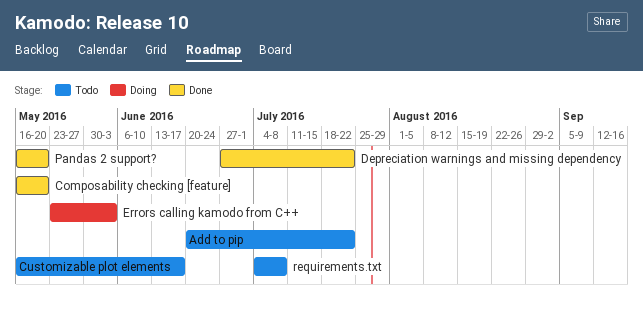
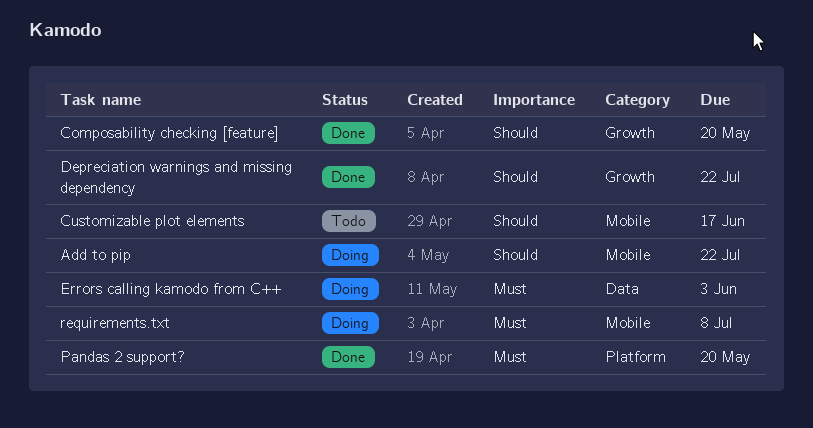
Add to pip, status: Todo -> Doing
requirements.txt, status: Todo -> Doing

